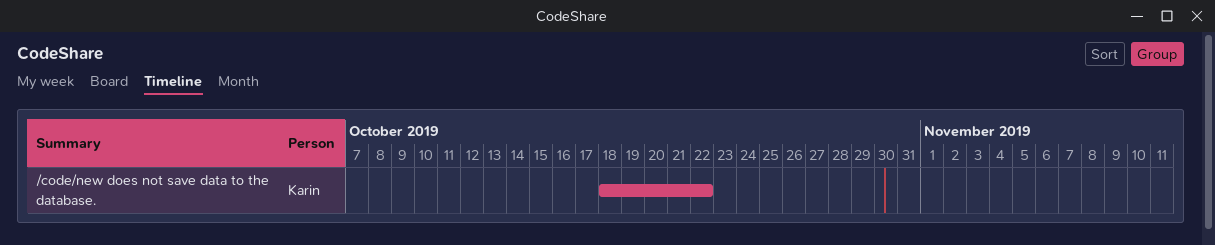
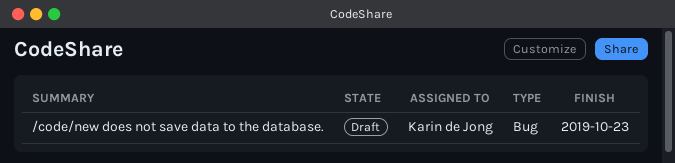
/code/new does not save data to the database., due: Oct 22 -> Oct 23

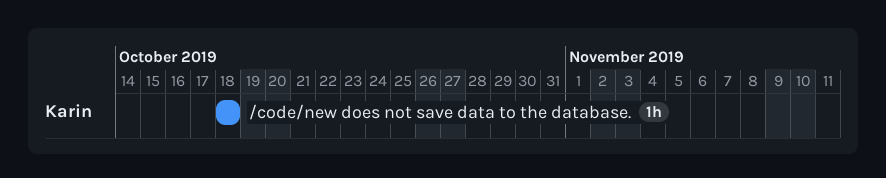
/code/new does not save data to the database., due: Oct 23 -> Oct 18

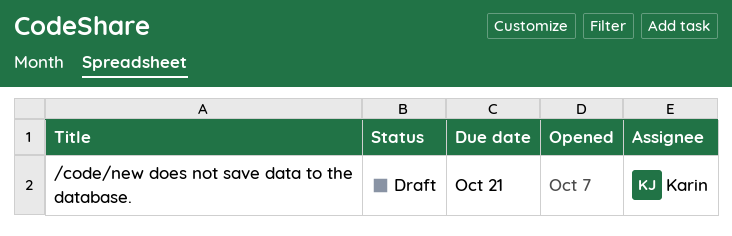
/code/new does not save data to the database., due: Oct 18 -> Oct 21

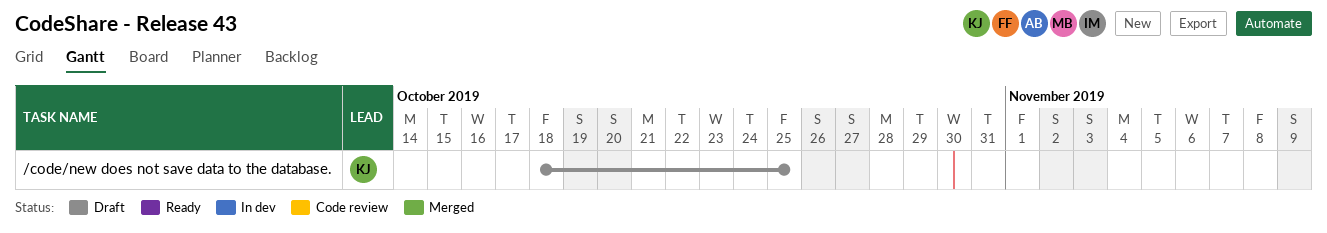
/code/new does not save data to the database., due: Oct 21 -> Oct 25

